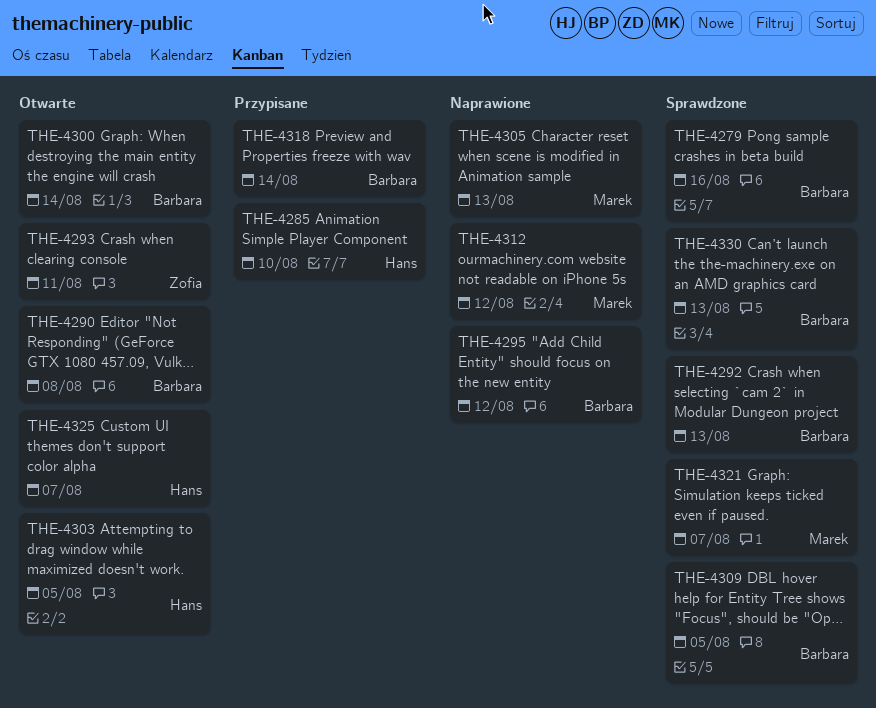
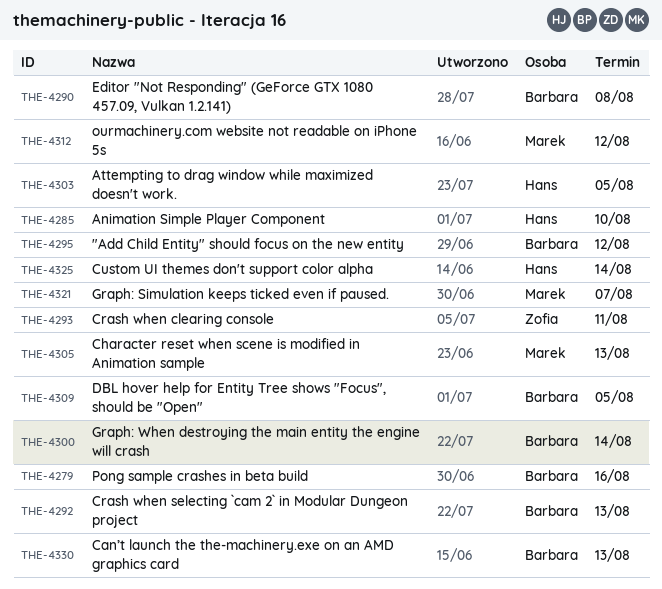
THE-4318: present -> none
THE-4325, due: Aug 7 -> Aug 14

